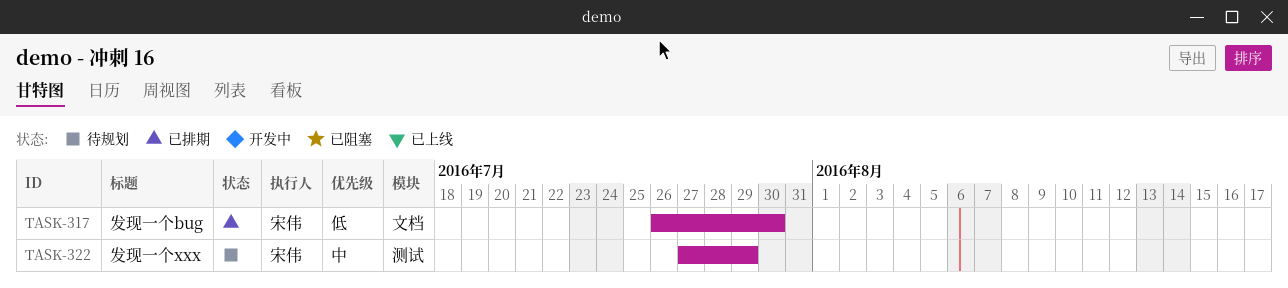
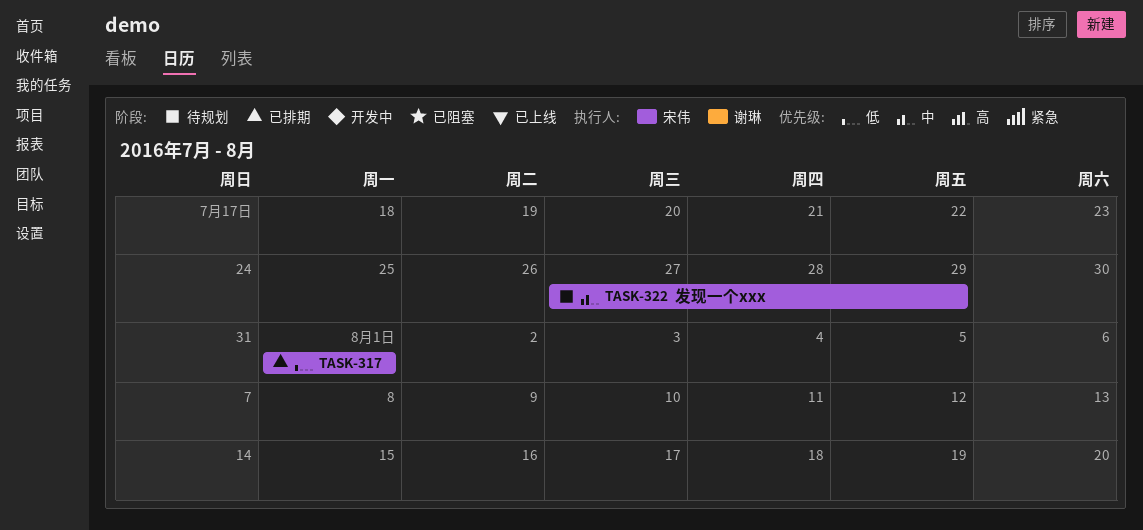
TASK-317, start: Jul 26 -> Aug 1
TASK-317, due: Jul 30 -> Aug 1

